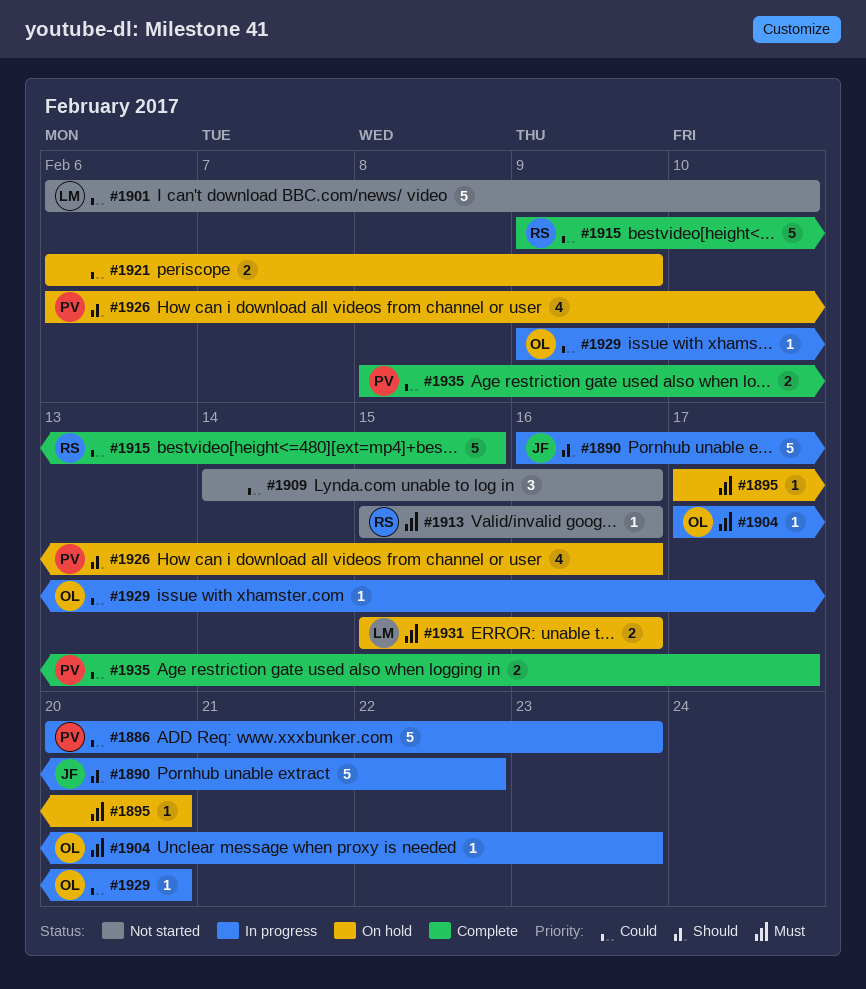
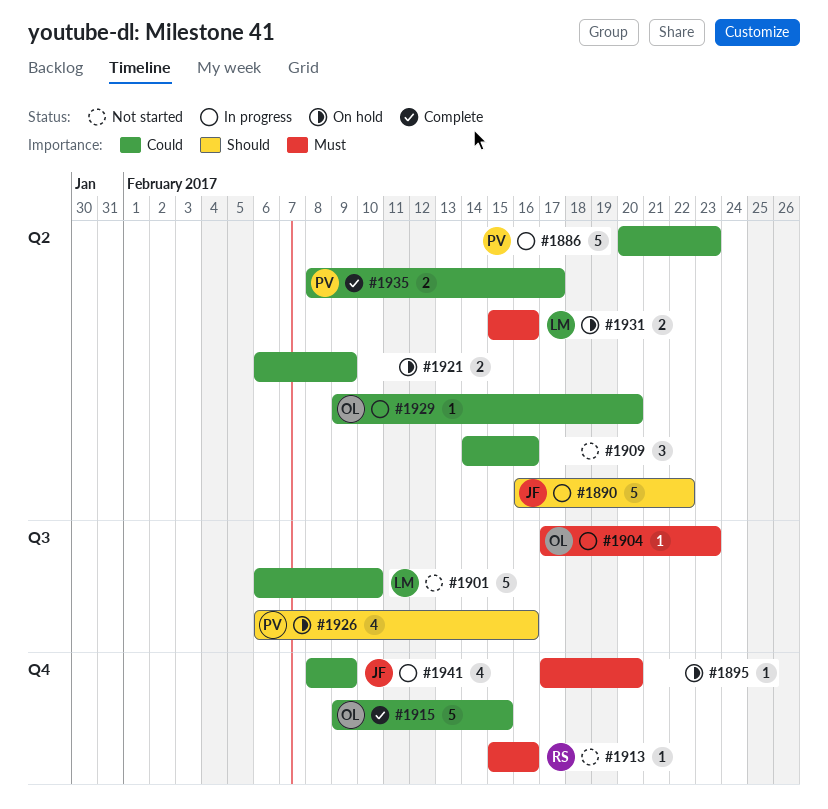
#1915, owner: RS -> OL
#1941: none -> present

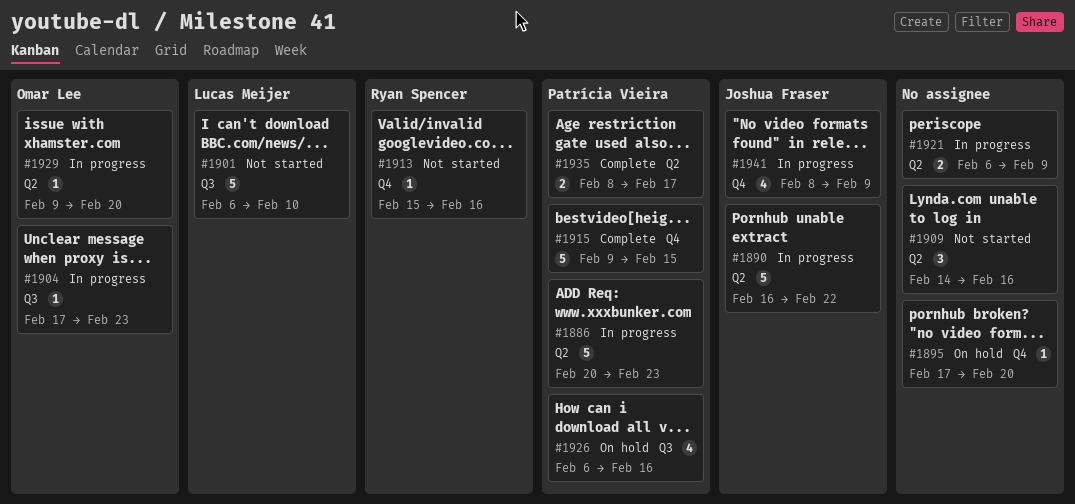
#1915, owner: Omar Lee -> Patrícia Vieira
#1921, status: On hold -> In progress
#1931: present -> none

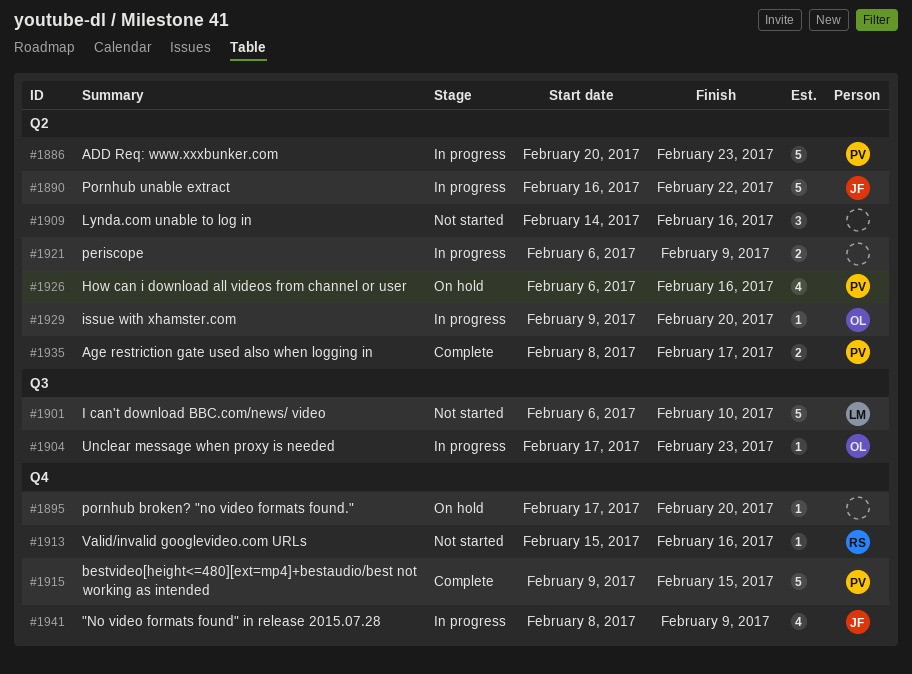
#1926, label: Q3 -> Q2

